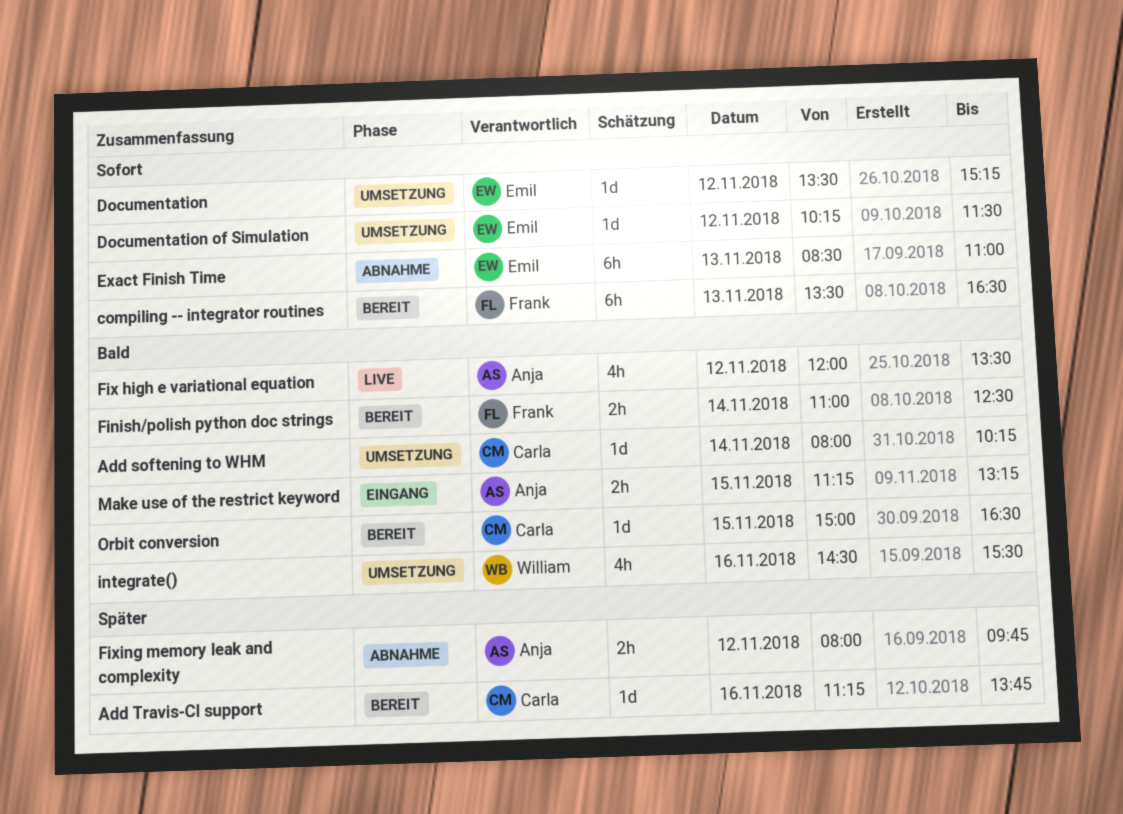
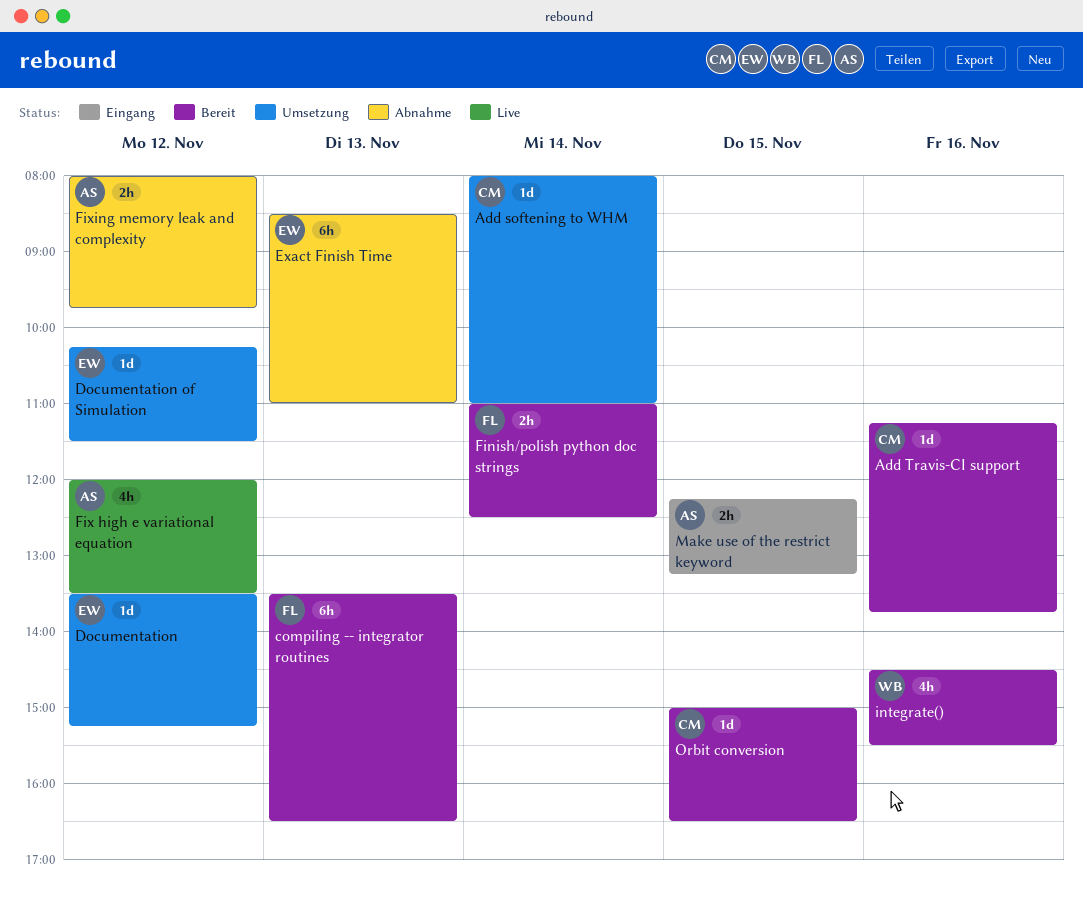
Add softening to WHM, ends: 10:15 -> 11:00
integrate(), status: Umsetzung -> Bereit
Make use of the restrict keyword, begins: 11:15 -> 12:15

